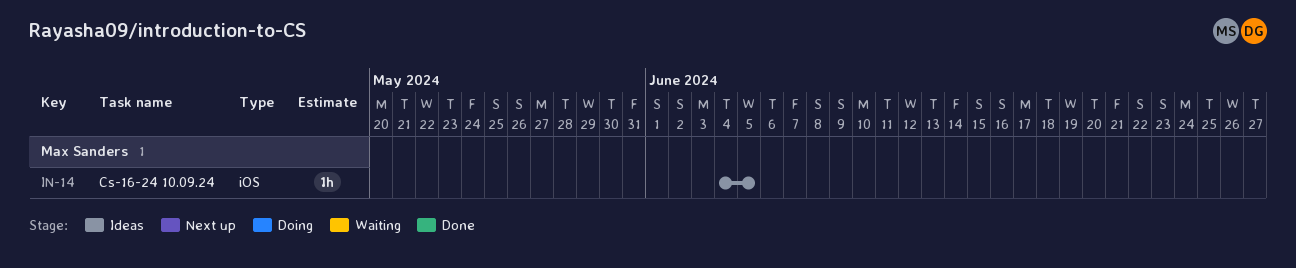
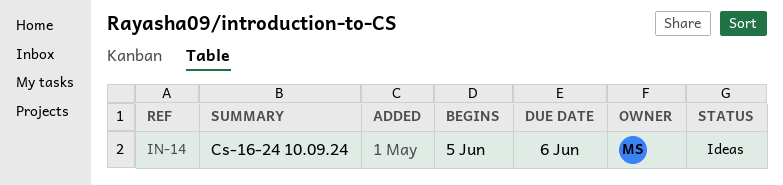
IN-14, start: Jun 4 -> Jun 5
IN-14, due: Jun 5 -> Jun 6

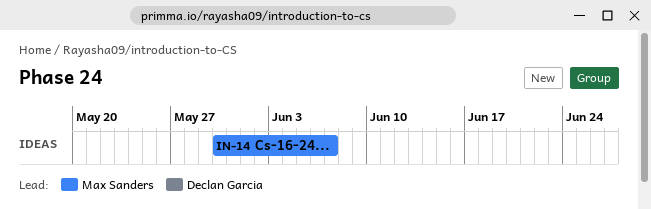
IN-14, start: Jun 5 -> May 30
IN-14, due: Jun 6 -> Jun 7

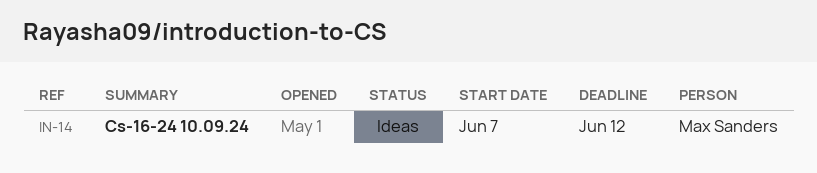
IN-14, start: May 30 -> Jun 7
IN-14, due: Jun 7 -> Jun 12

